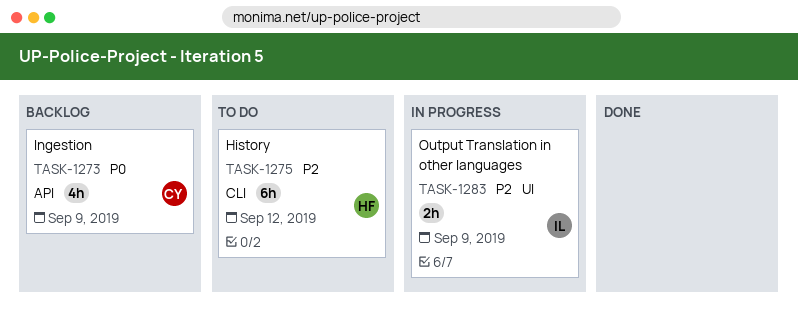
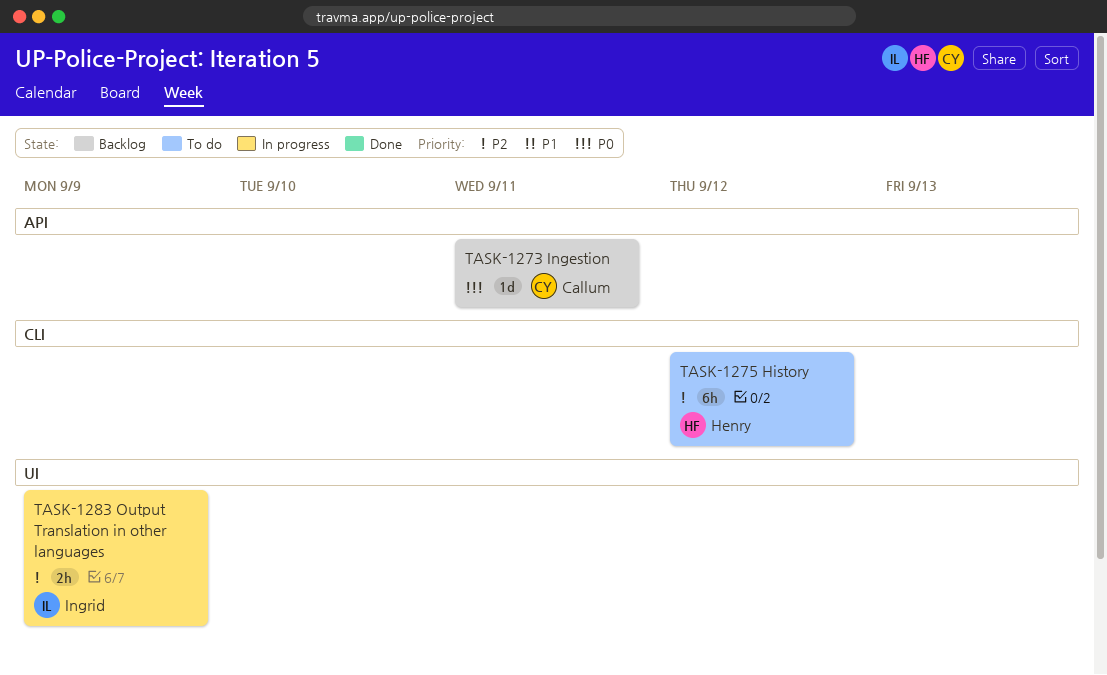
TASK-1273, estimate: 4h -> 1d
TASK-1273, due: Sep 9 -> Sep 11

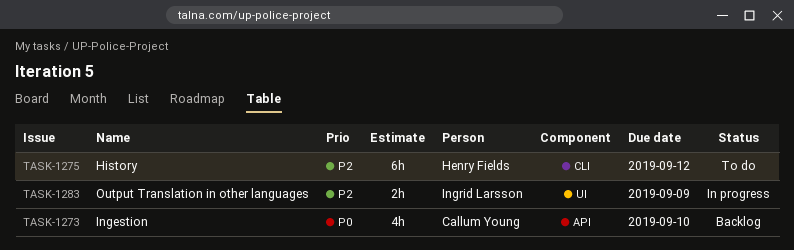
TASK-1273, estimate: 1d -> 4h
TASK-1273, due: Sep 11 -> Sep 10

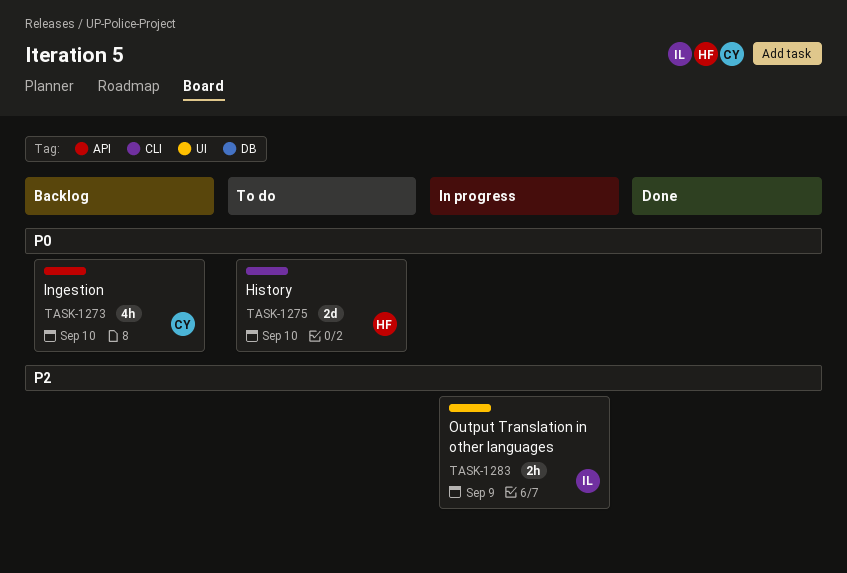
TASK-1275, priority: P2 -> P0
TASK-1275, estimate: 6h -> 2d
TASK-1275, due: Sep 12 -> Sep 10

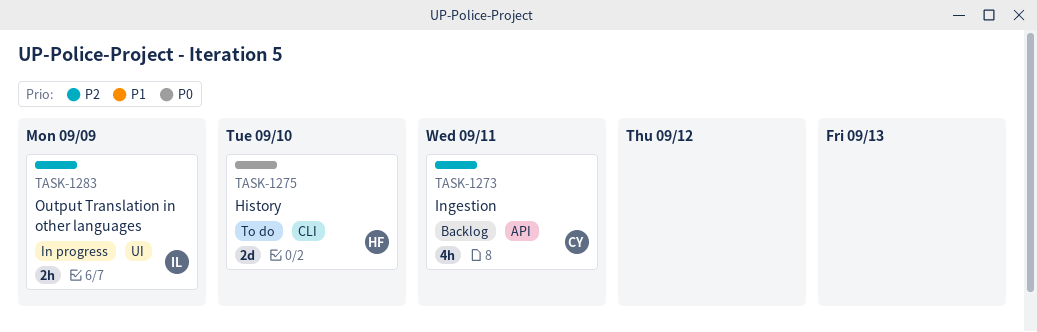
TASK-1273, priority: P0 -> P2
TASK-1273, due: Sep 10 -> Sep 11

